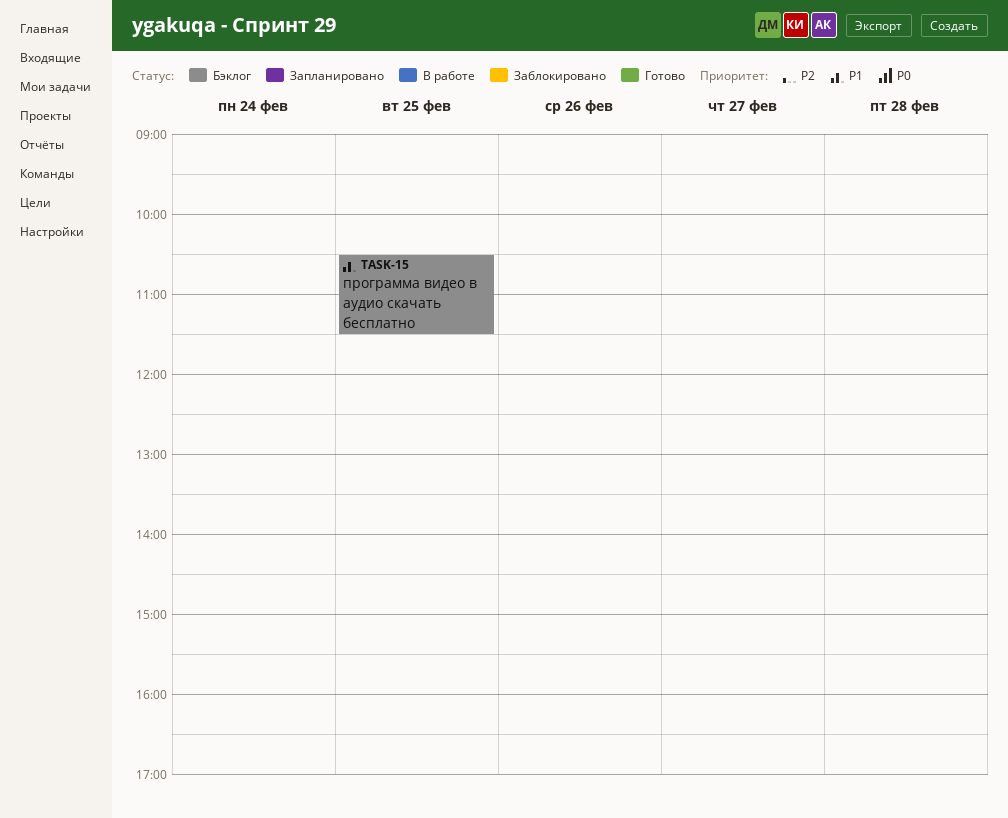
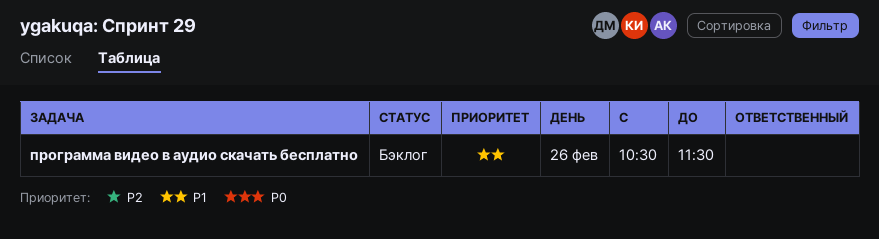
программа видео в аудио скачать бесплатно, day: Feb 25 -> Feb 26

